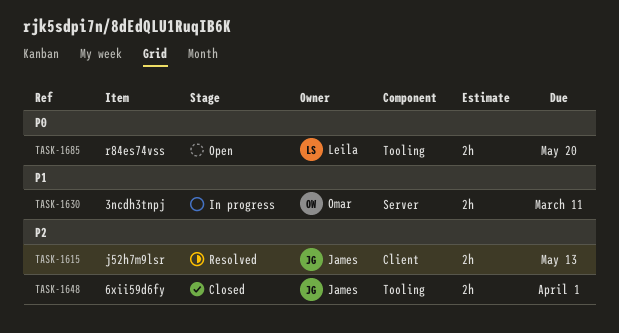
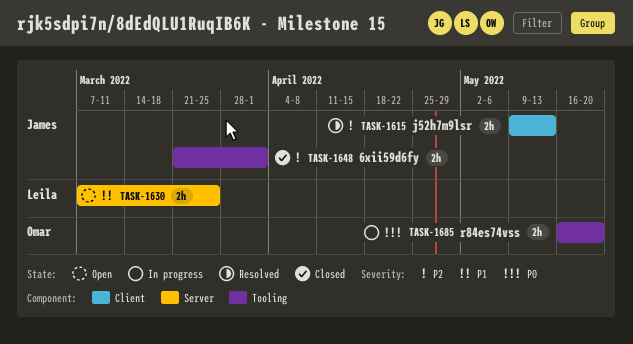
TASK-1630, status: In progress -> Open
TASK-1630, owner: Omar -> Leila
TASK-1630, due: Mar 11 -> Mar 25
TASK-1685, status: Open -> In progress
TASK-1685, owner: Leila -> Omar

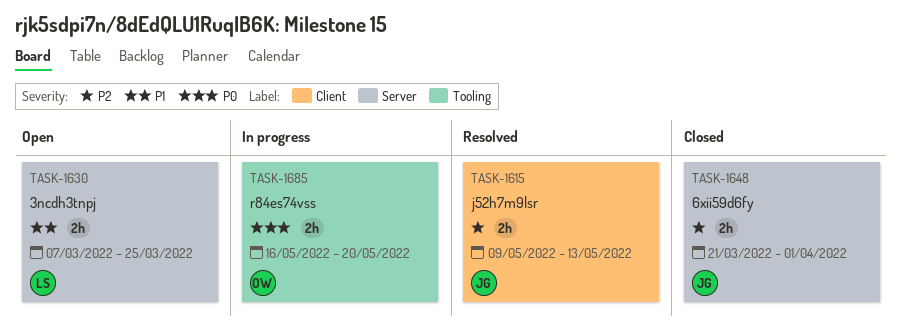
TASK-1648, label: Tooling -> Server

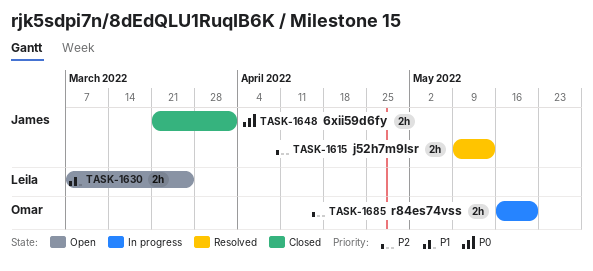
TASK-1648, priority: P2 -> P0
TASK-1685, priority: P0 -> P2

